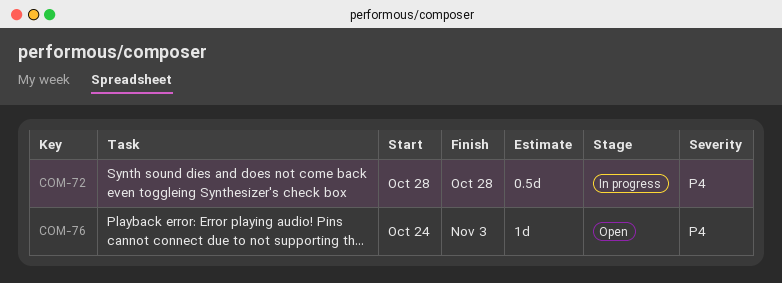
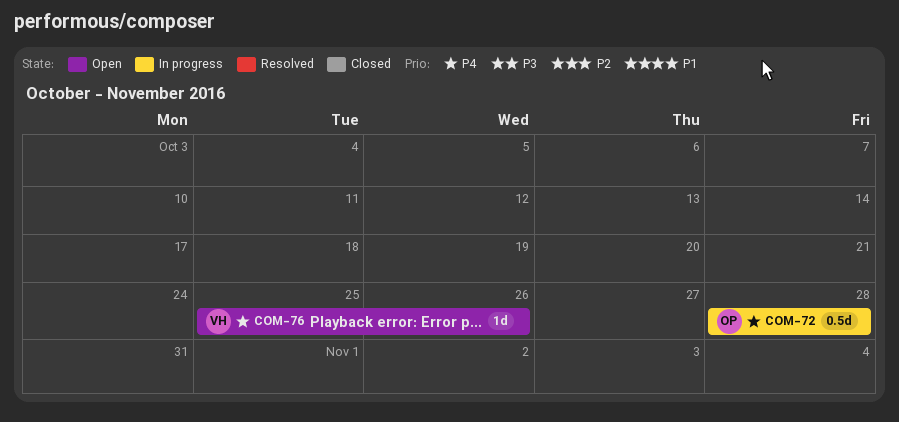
COM-76, start: Oct 24 -> Oct 25
COM-76, due: Nov 3 -> Oct 26

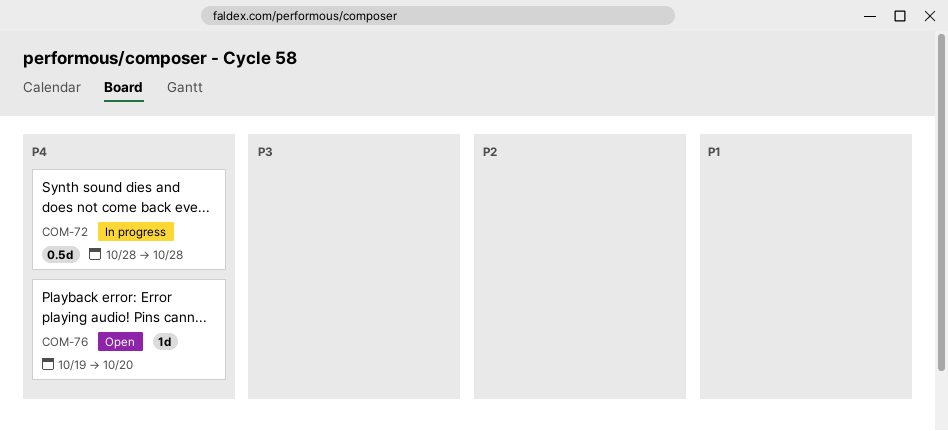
COM-76, start: Oct 25 -> Oct 19
COM-76, due: Oct 26 -> Oct 20

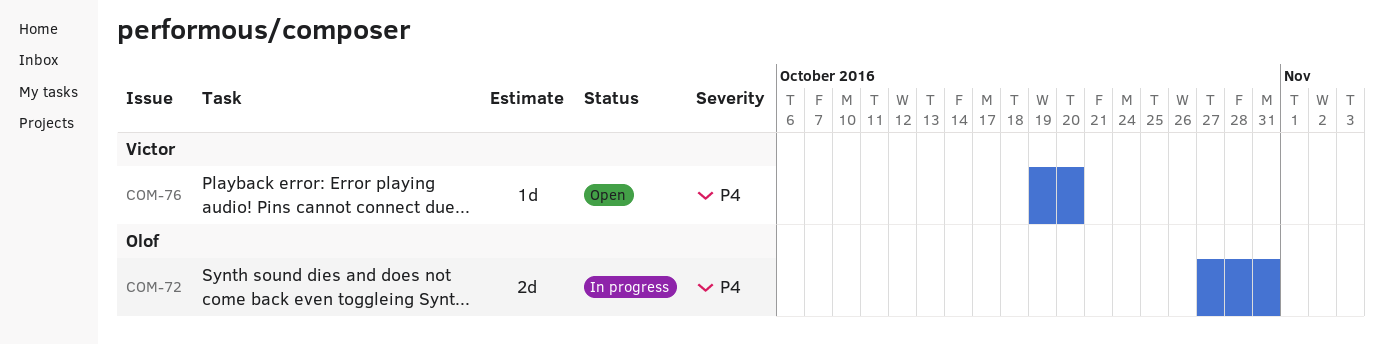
COM-72, estimate: 0.5d -> 2d
COM-72, start: Oct 28 -> Oct 27
COM-72, due: Oct 28 -> Oct 31

